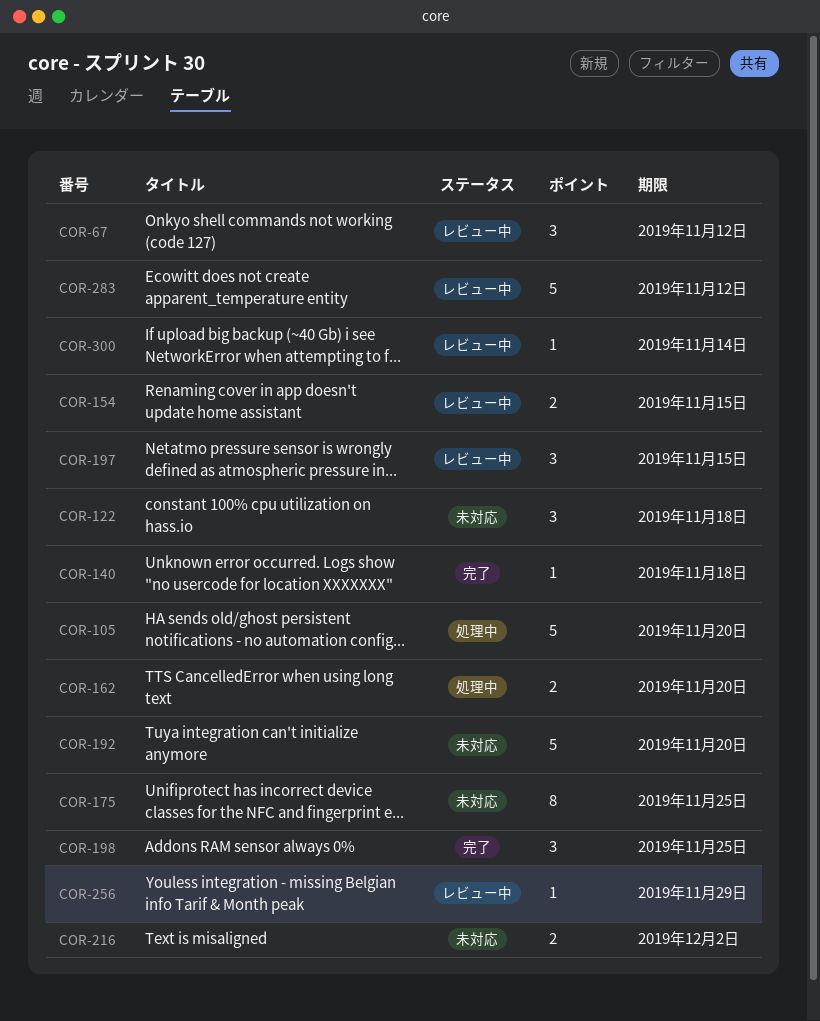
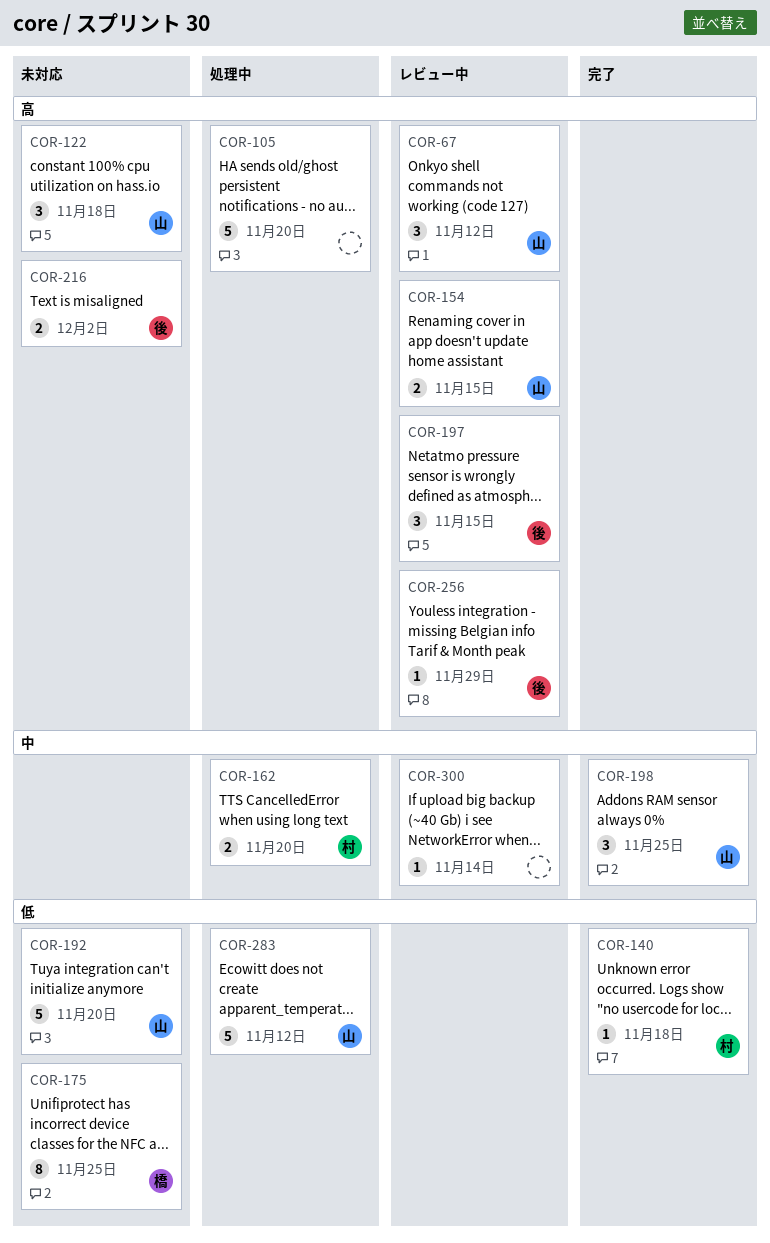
COR-283, status: レビュー中 -> 処理中

